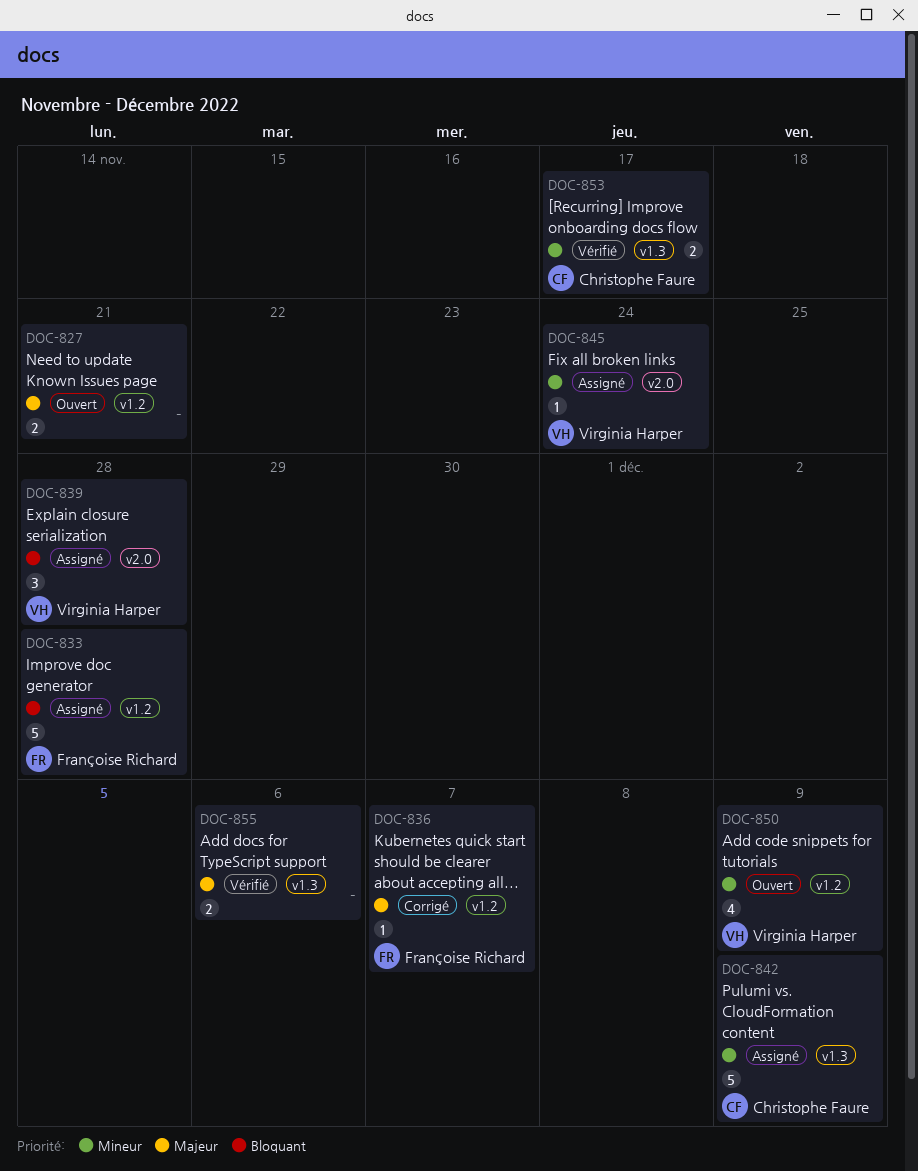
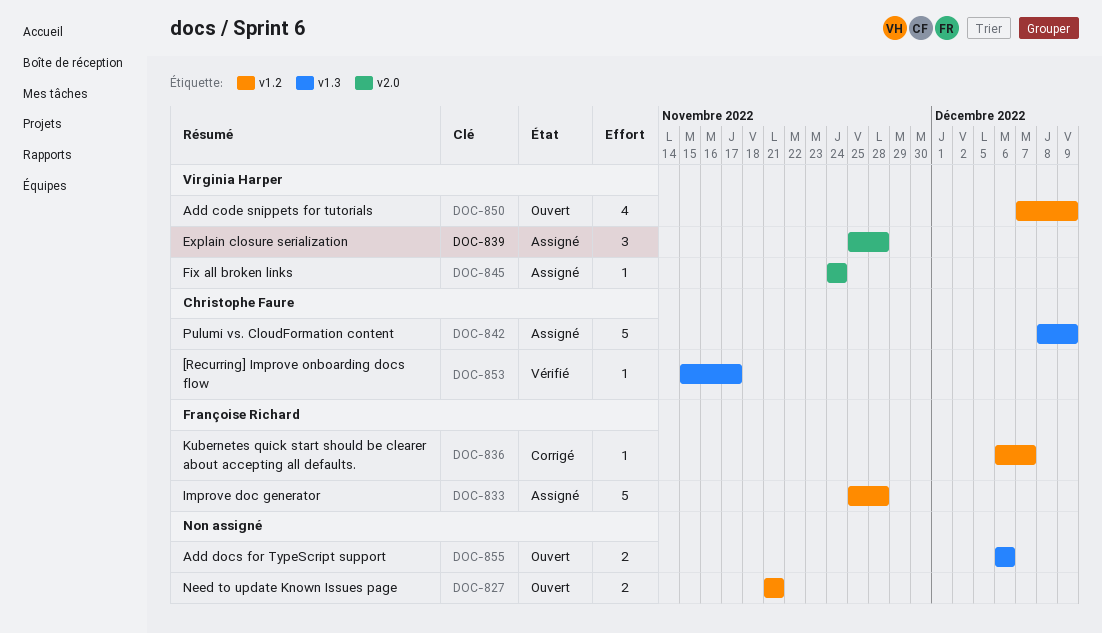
DOC-853, estimate: 2 -> 1
DOC-855, status: Vérifié -> Ouvert

